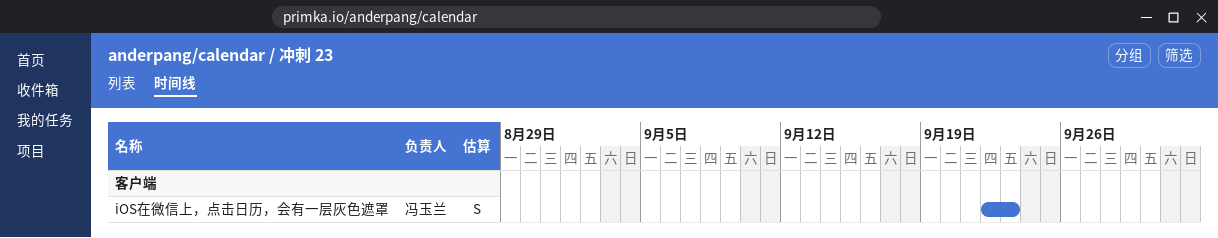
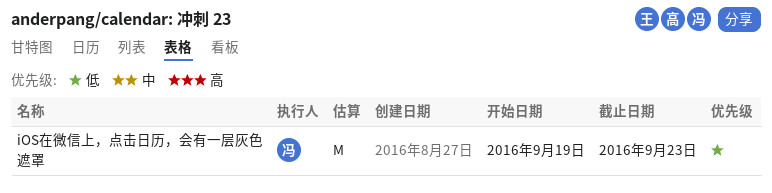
iOS在微信上，点击日历，会有一层灰色遮罩, estimate: S -> M
iOS在微信上，点击日历，会有一层灰色遮罩, start: Sep 22 -> Sep 19

